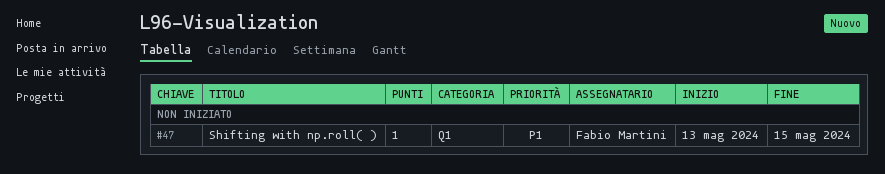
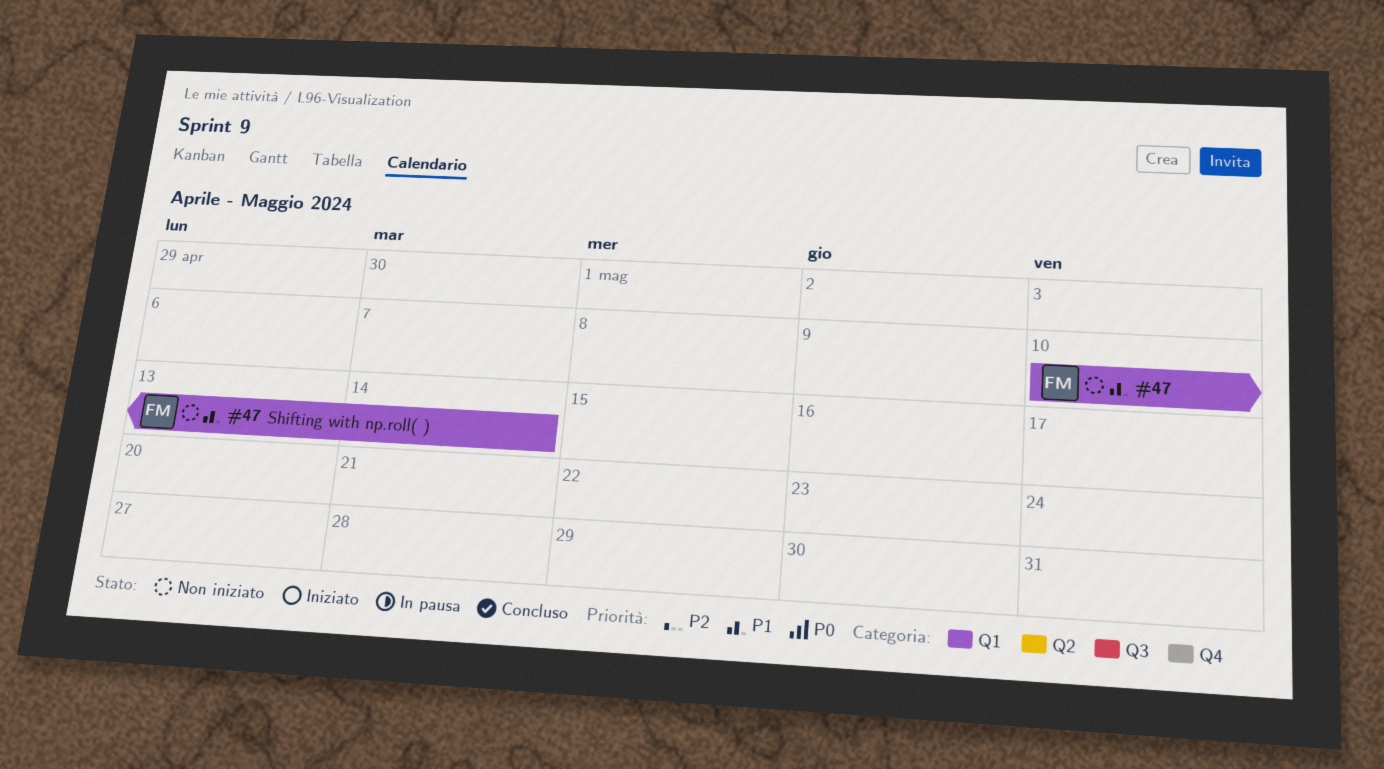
#47, start: May 13 -> May 10
#47, due: May 15 -> May 14

